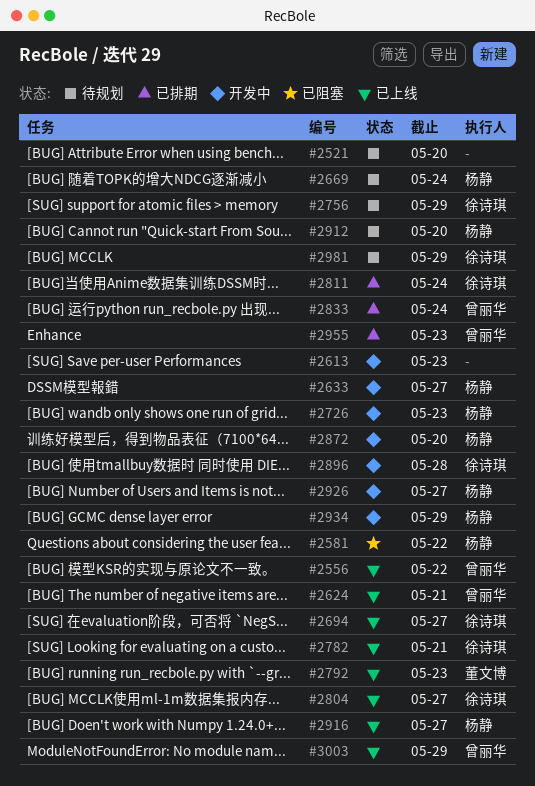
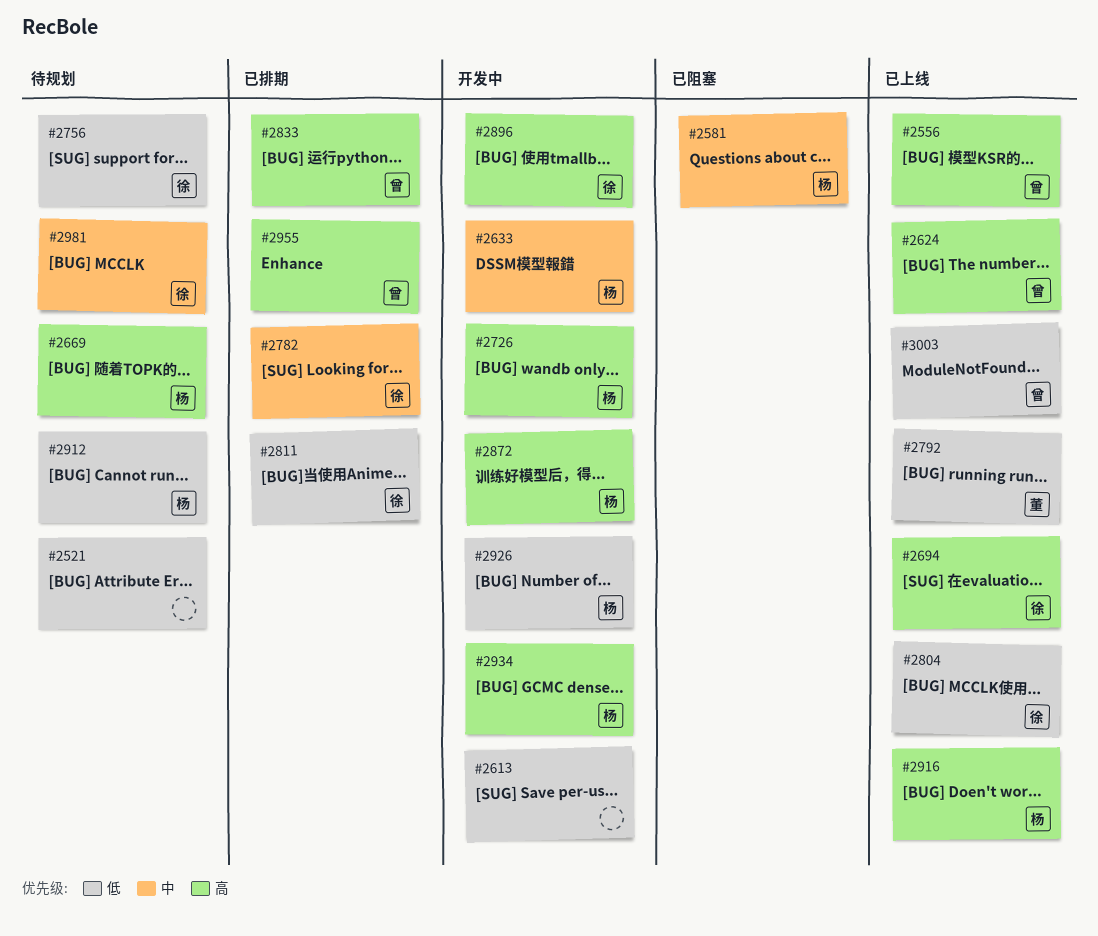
#2782, status: 已上线 -> 已排期

